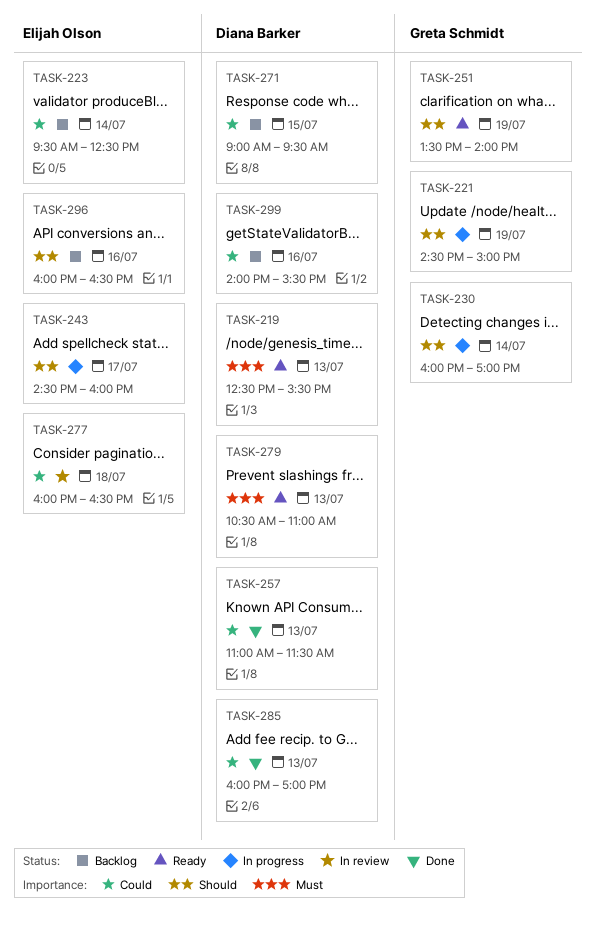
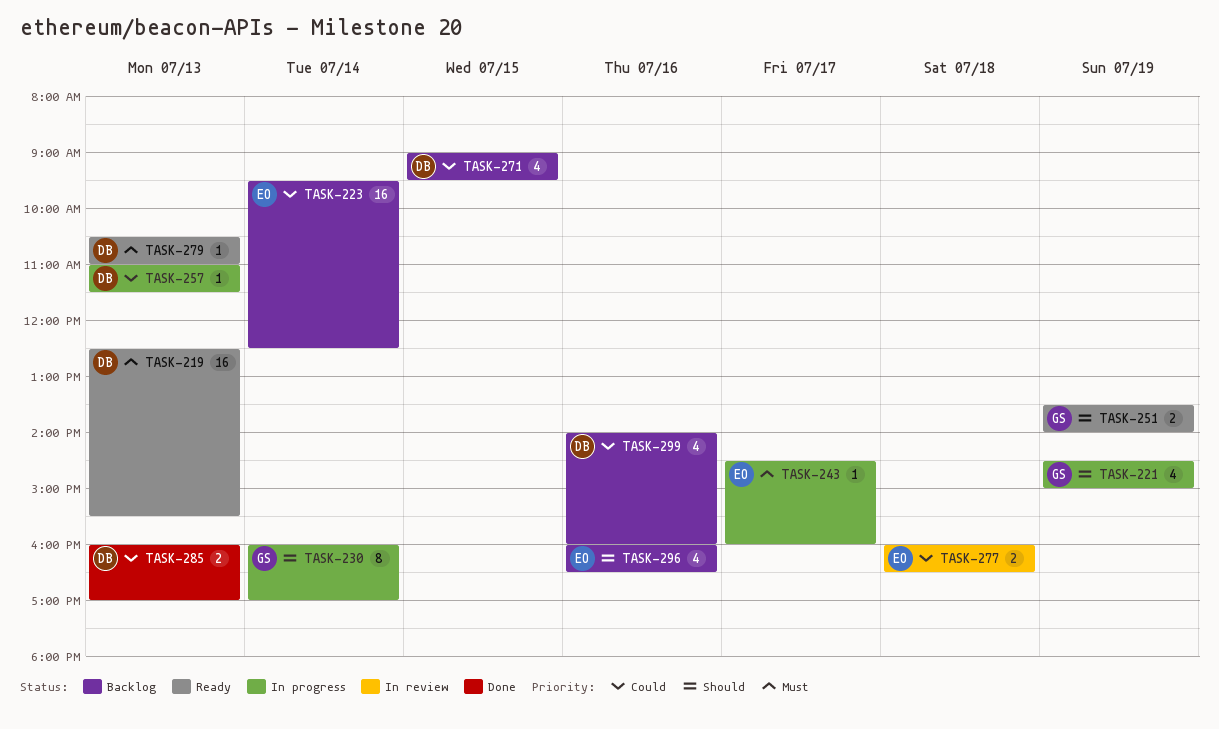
TASK-243, priority: Should -> Must
TASK-257, status: Done -> In progress
TASK-299, ends: 15:30 -> 16:00

